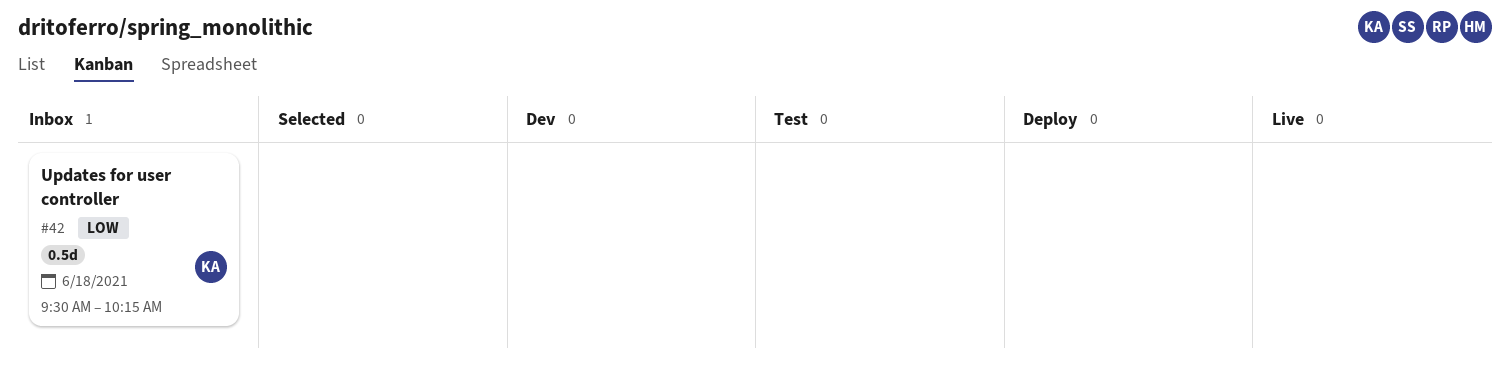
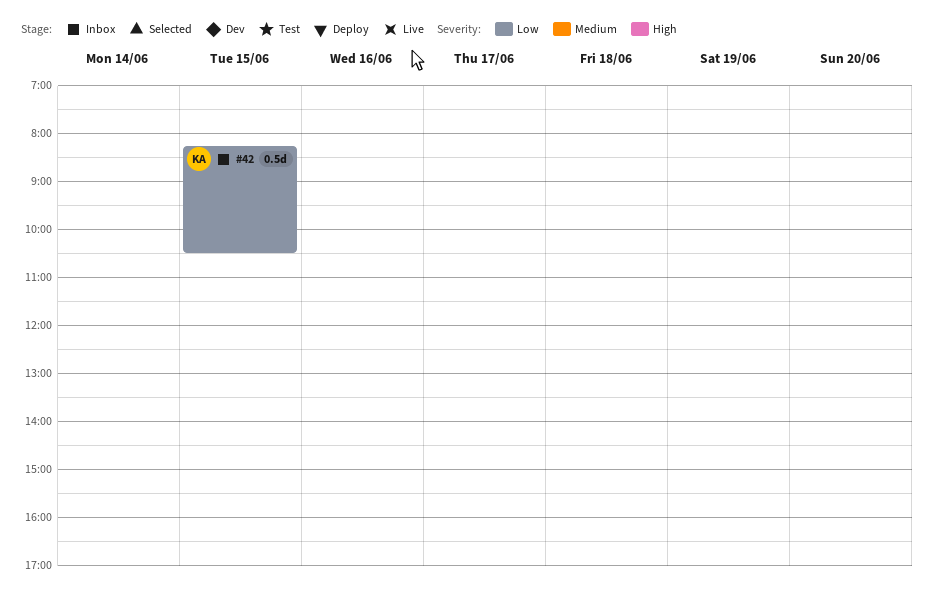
#42, day: Jun 18 -> Jun 15
#42, begins: 09:30 -> 08:15
#42, ends: 10:15 -> 10:30

